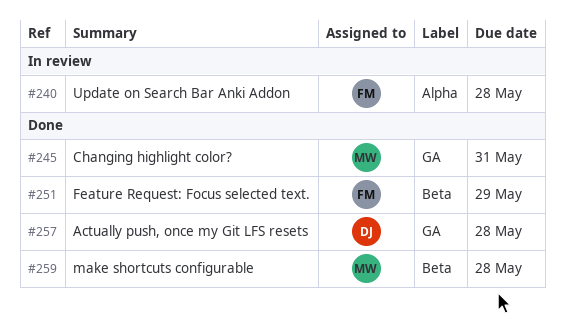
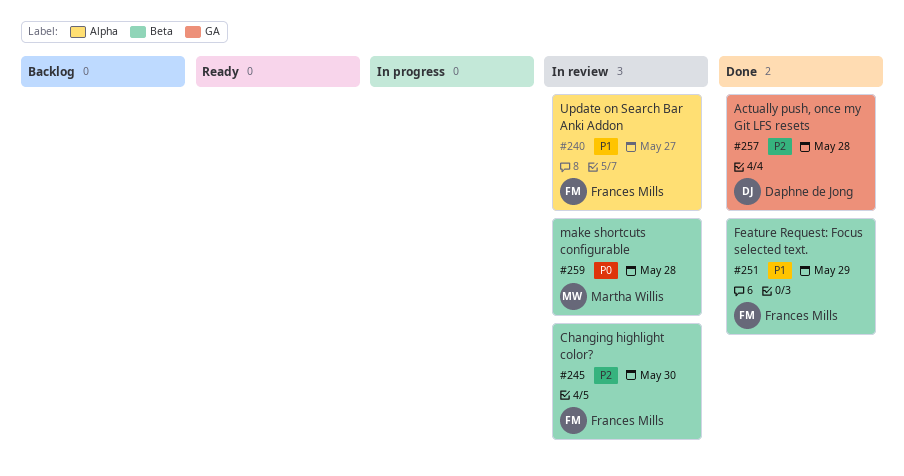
#240, due: May 28 -> May 27
#245, status: Done -> In review
#245, owner: Martha Willis -> Frances Mills
#245, label: GA -> Beta
#245, due: May 31 -> May 30
#259, status: Done -> In review

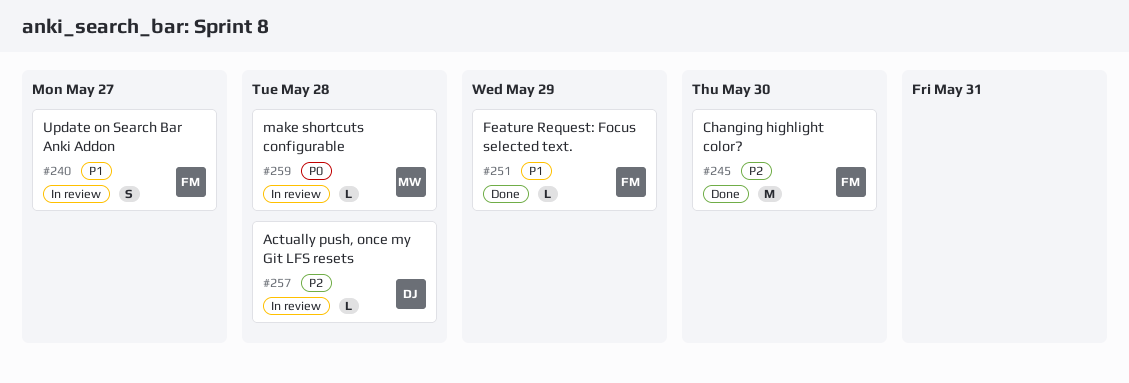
#245, status: In review -> Done
#257, status: Done -> In review

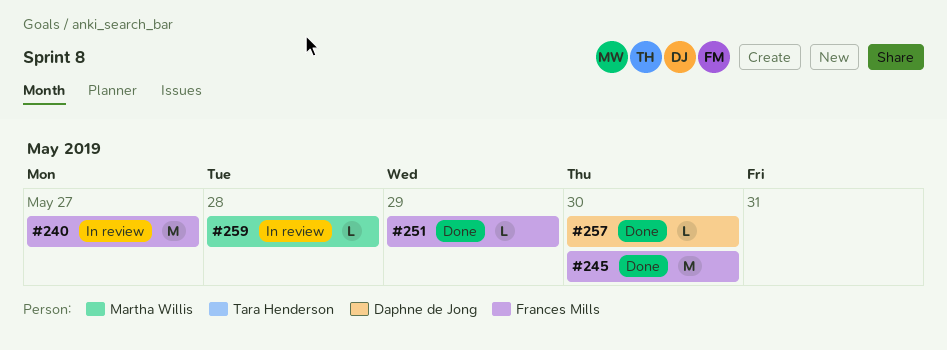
#240, estimate: S -> M
#257, status: In review -> Done
#257, due: May 28 -> May 30

